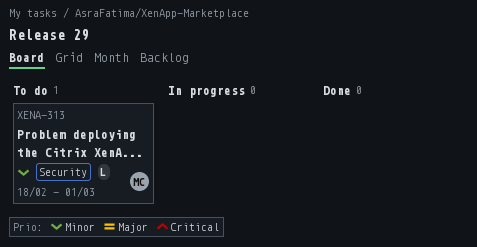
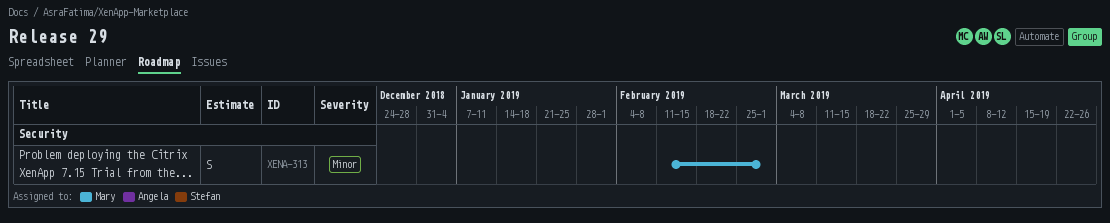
XENA-313, estimate: L -> S
XENA-313, start: Feb 18 -> Feb 11

